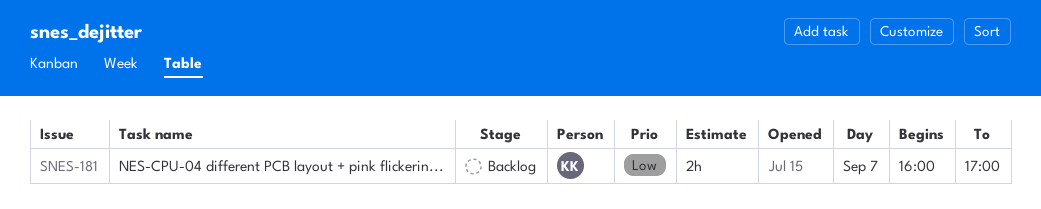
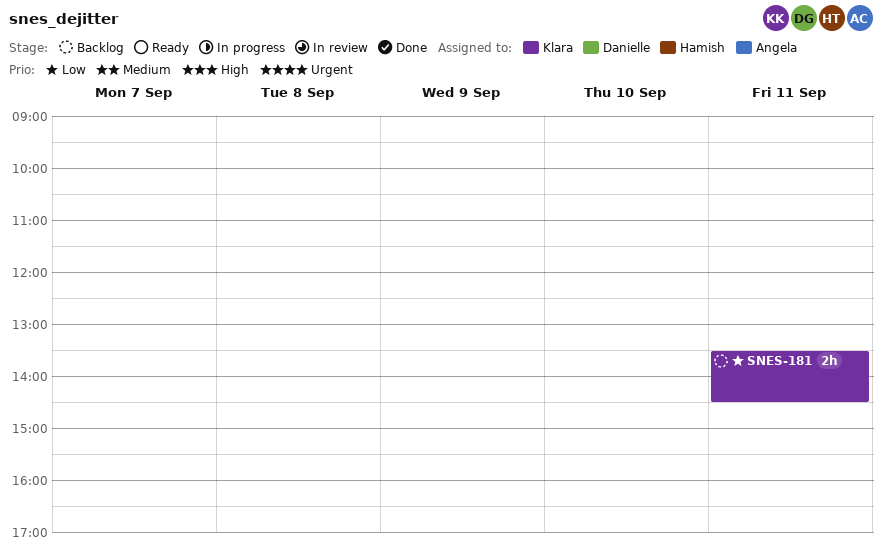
SNES-181, day: Sep 7 -> Sep 11
SNES-181, begins: 16:00 -> 13:30
SNES-181, ends: 17:00 -> 14:30

